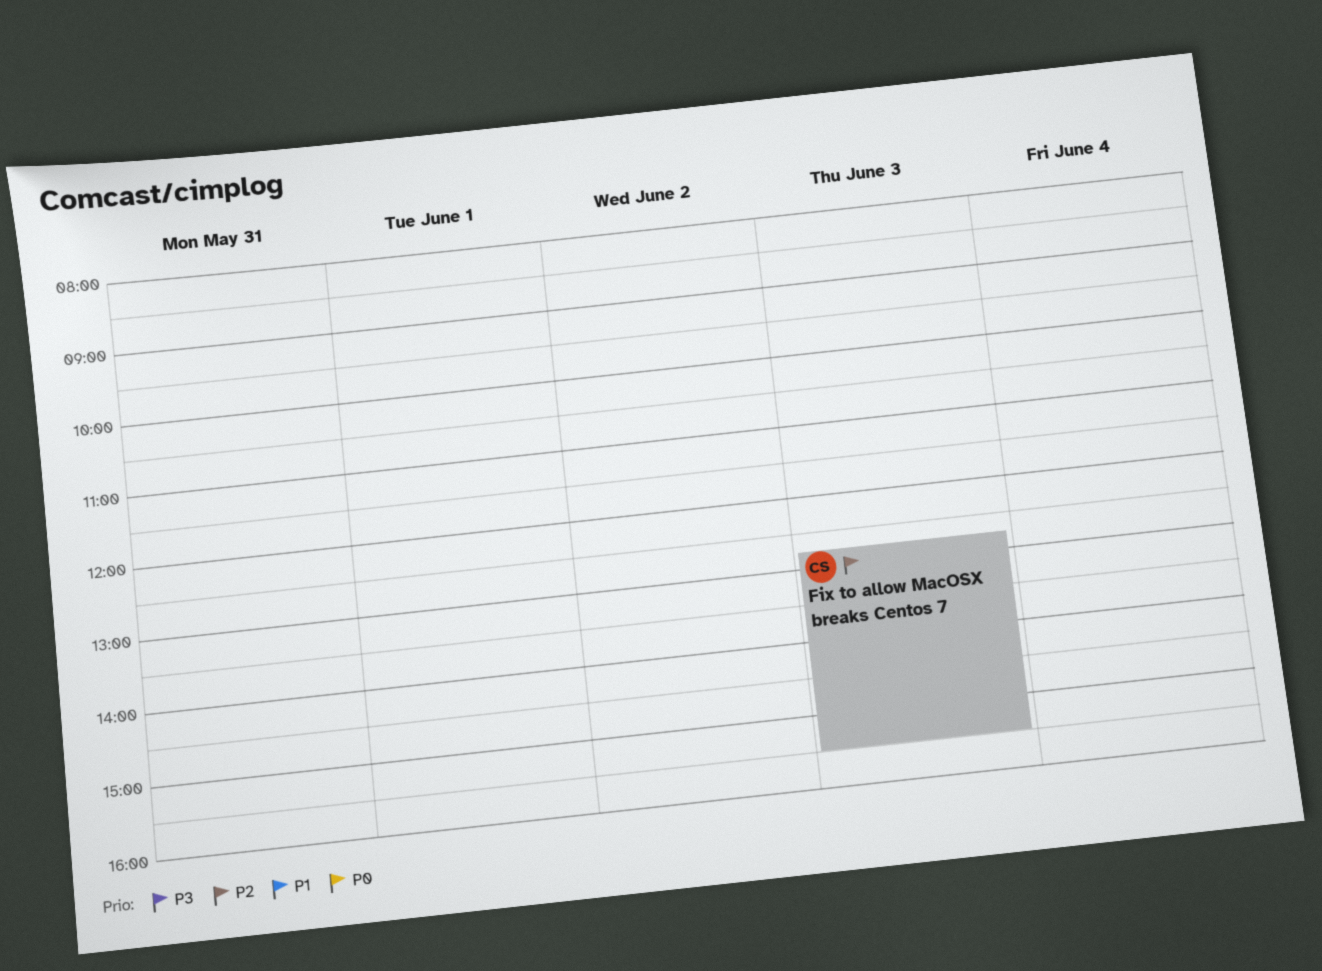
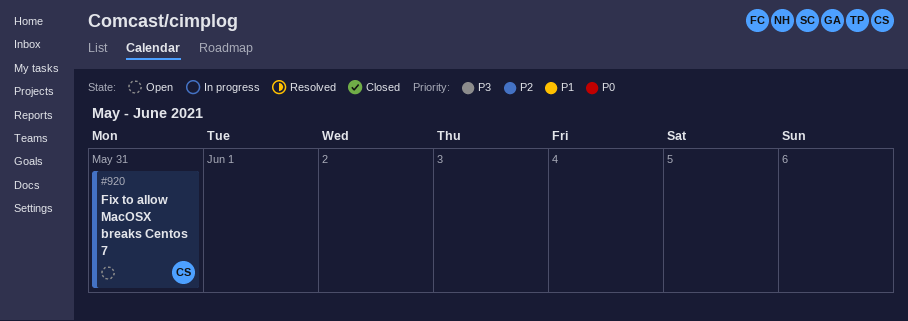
Fix to allow MacOSX breaks Centos 7, day: Jun 3 -> May 31

